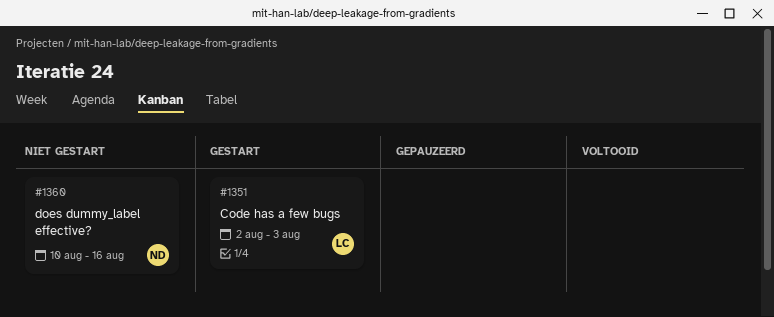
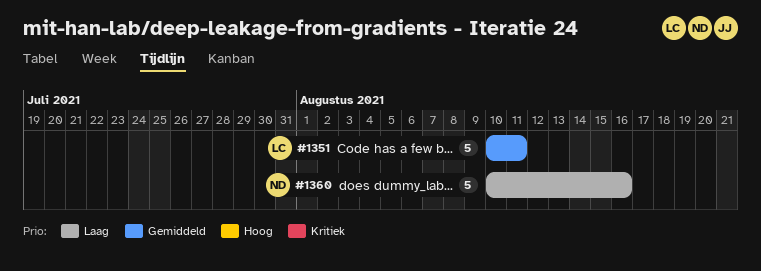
#1351, start: Aug 2 -> Aug 10
#1351, due: Aug 3 -> Aug 11

